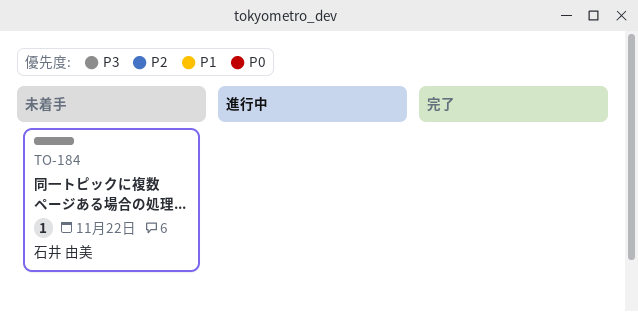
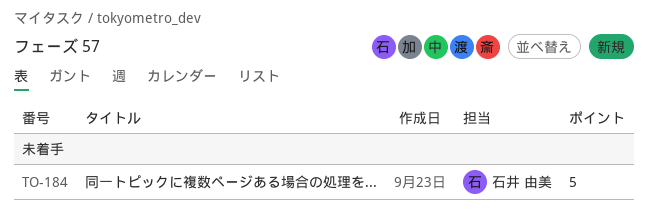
TO-184, estimate: 1 -> 5

